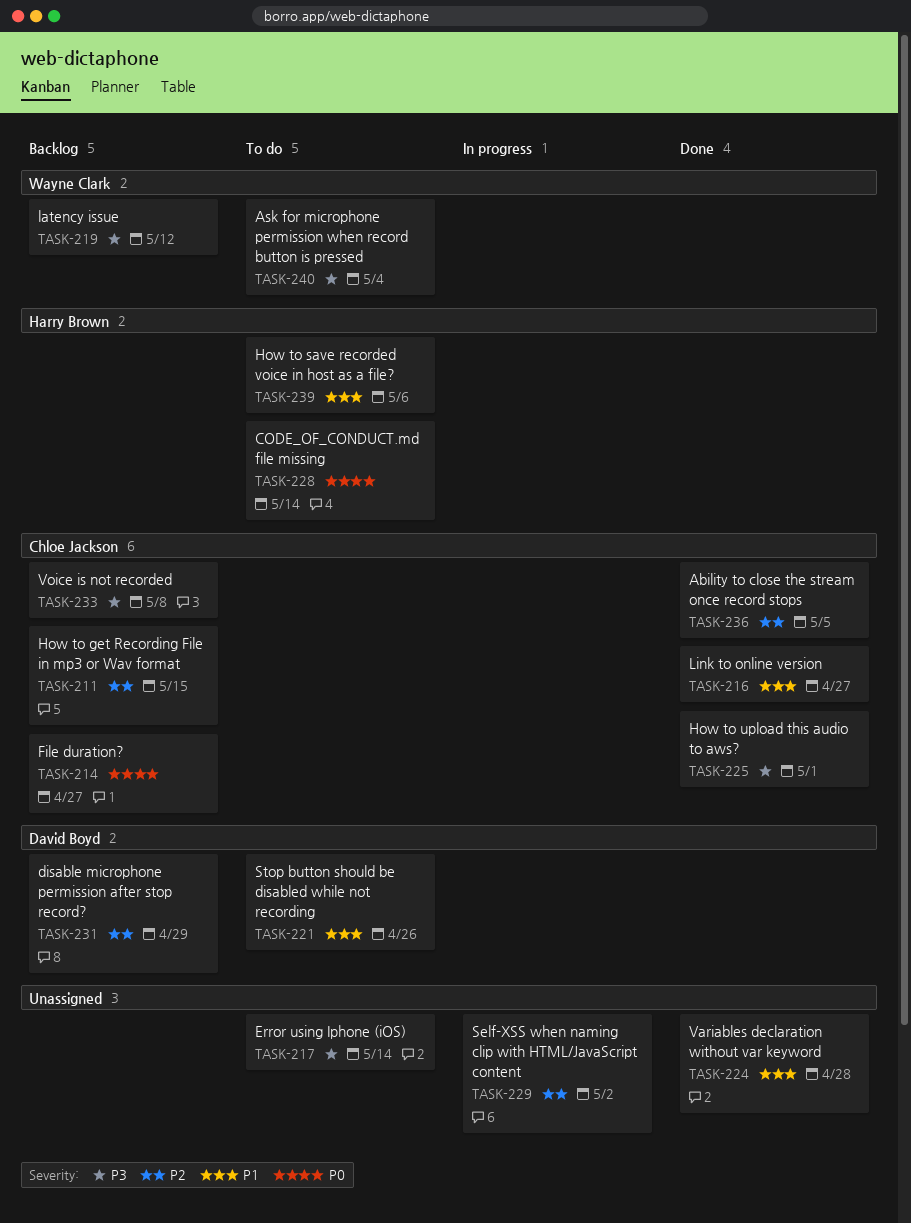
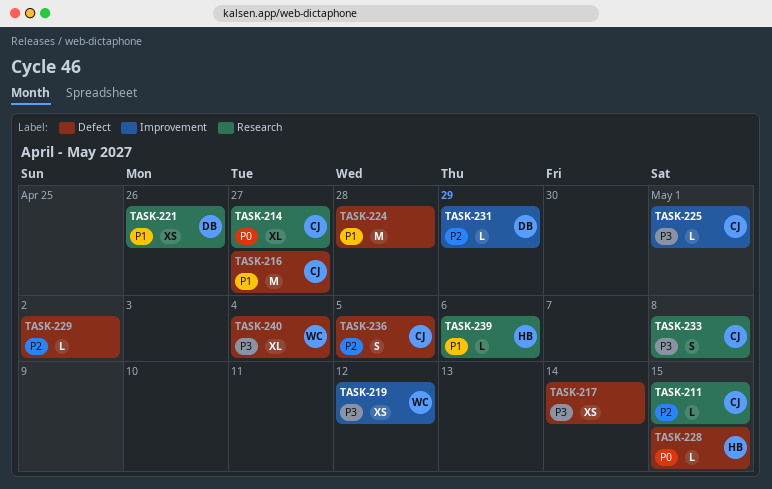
TASK-228, due: May 14 -> May 15

